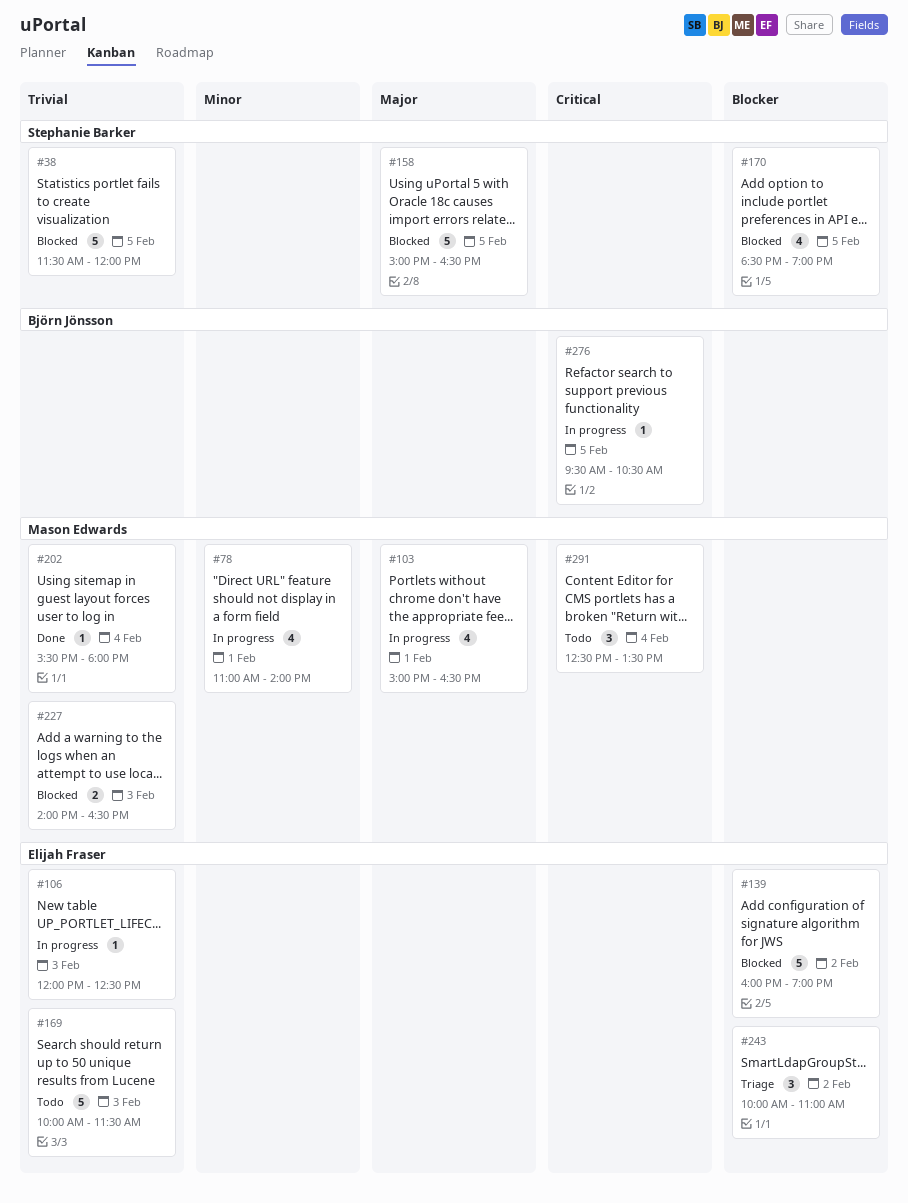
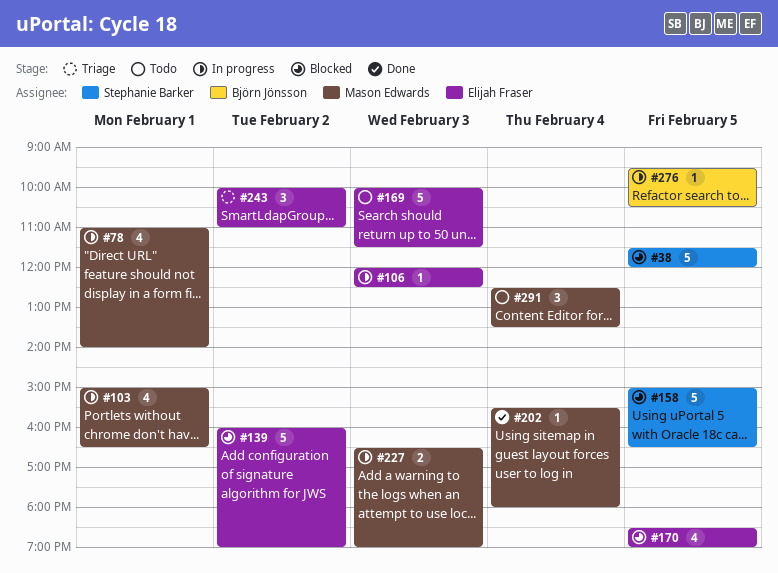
#170, owner: Stephanie Barker -> Elijah Fraser
#227, status: Blocked -> In progress
#227, begins: 14:00 -> 16:30
#227, ends: 16:30 -> 19:00

